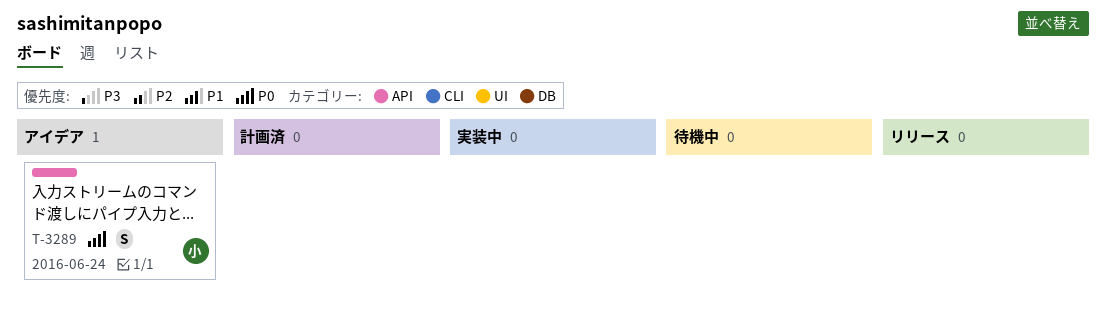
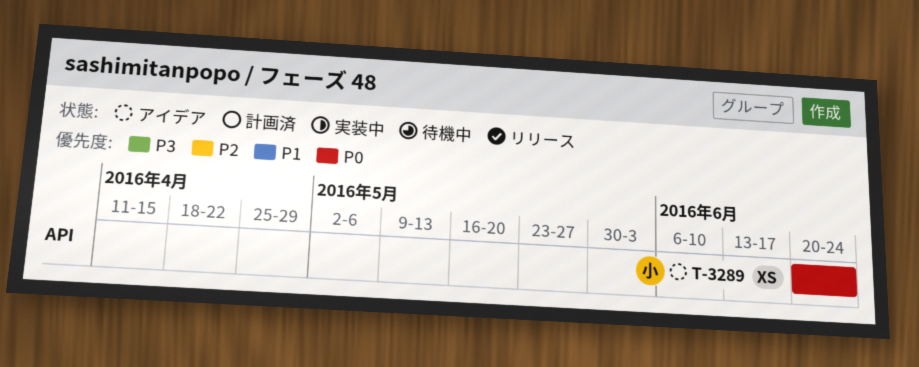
T-3289, estimate: S -> XS

